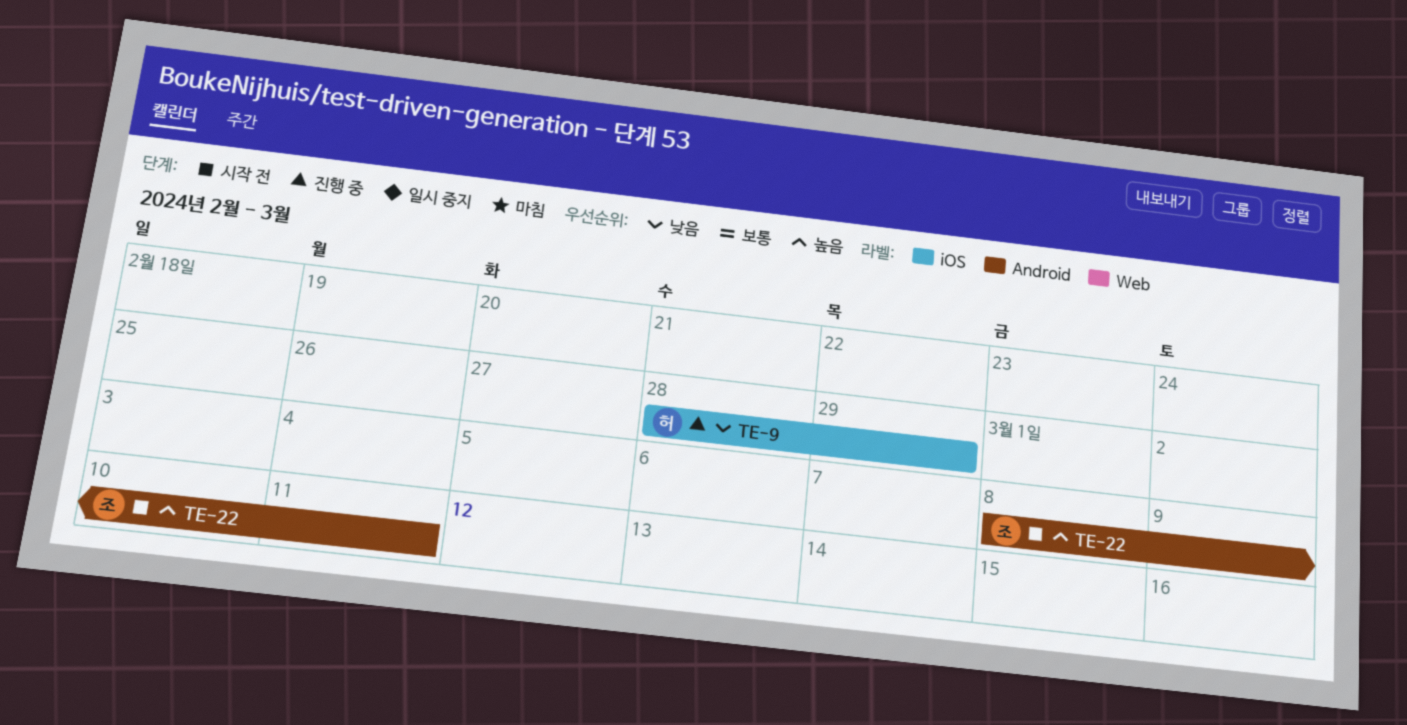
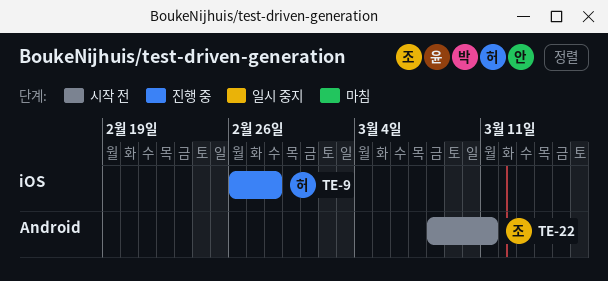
TE-9, start: Feb 28 -> Feb 26
TE-9, due: Feb 29 -> Feb 28

